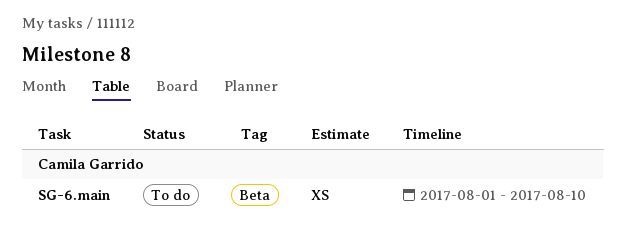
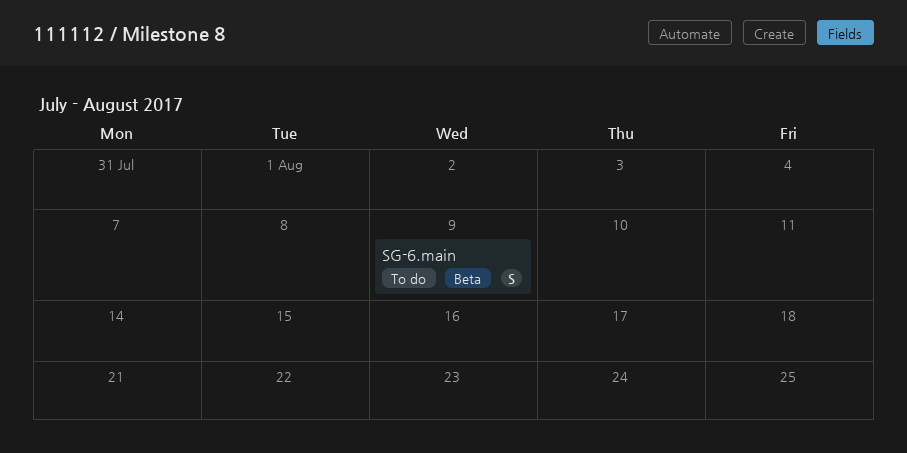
SG-6.main, estimate: XS -> S
SG-6.main, due: Aug 10 -> Aug 9

